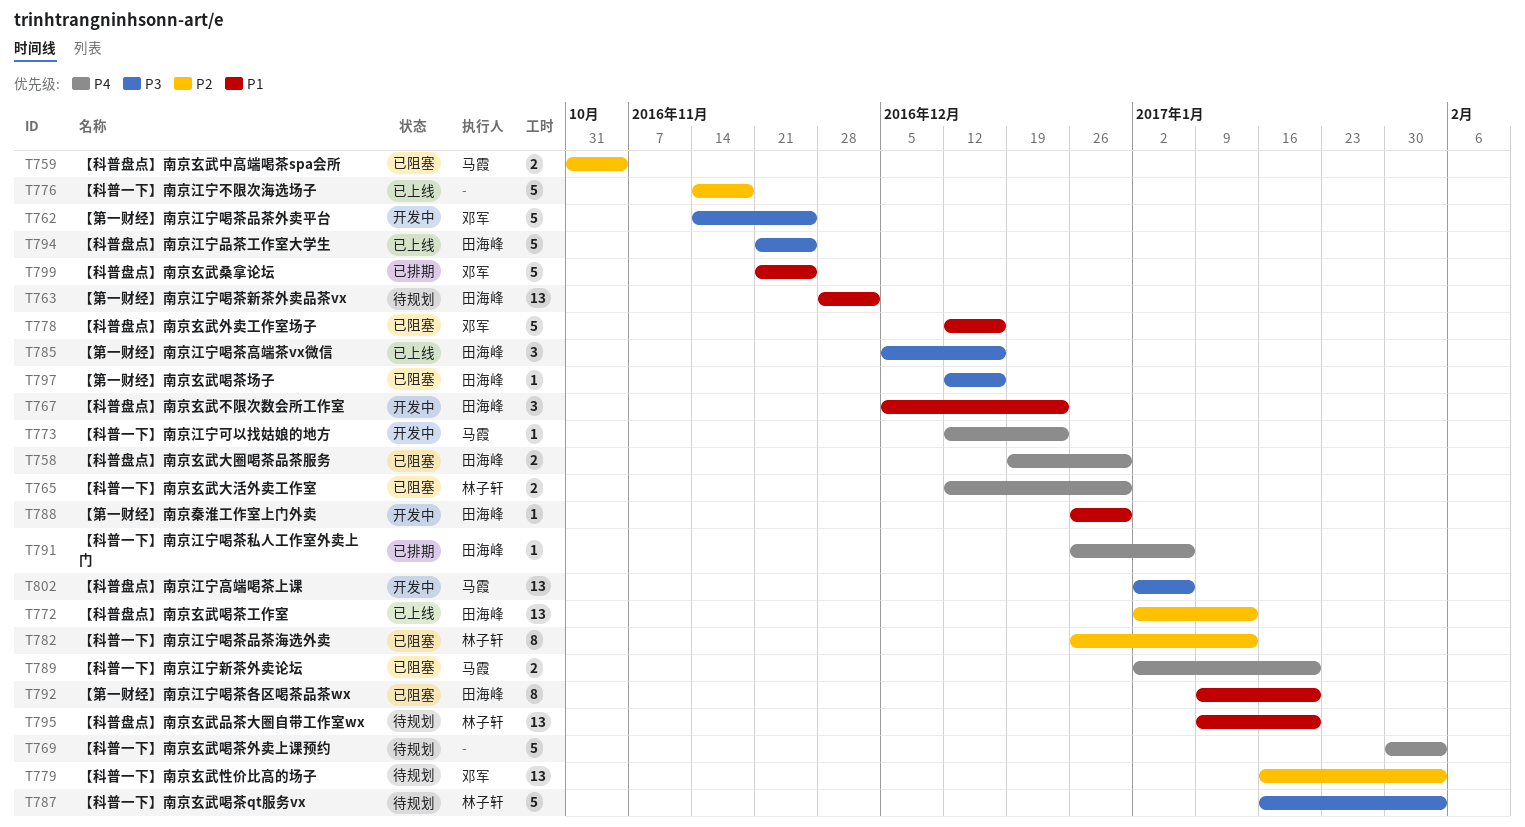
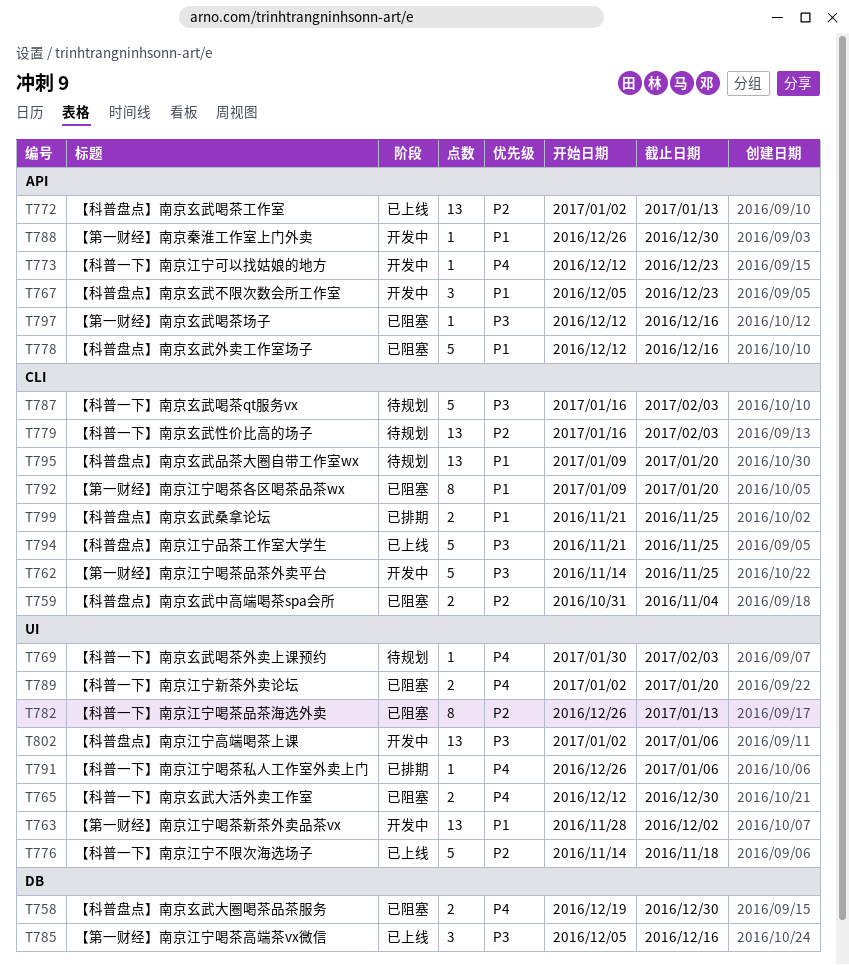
T763, status: 待规划 -> 开发中
T769, estimate: 5 -> 1
T799, estimate: 5 -> 2

